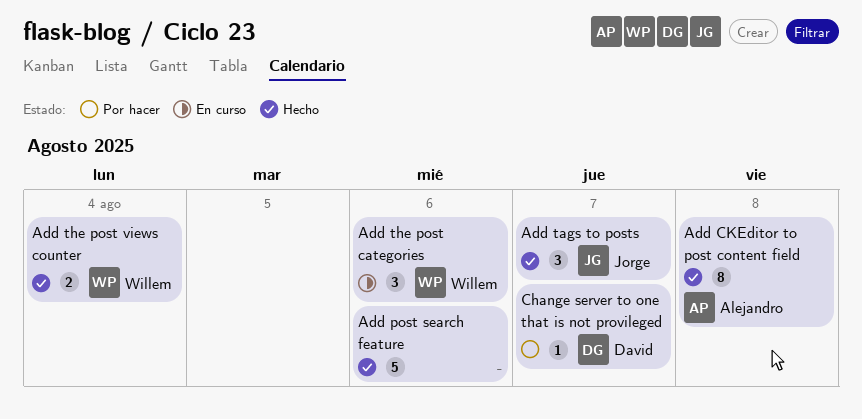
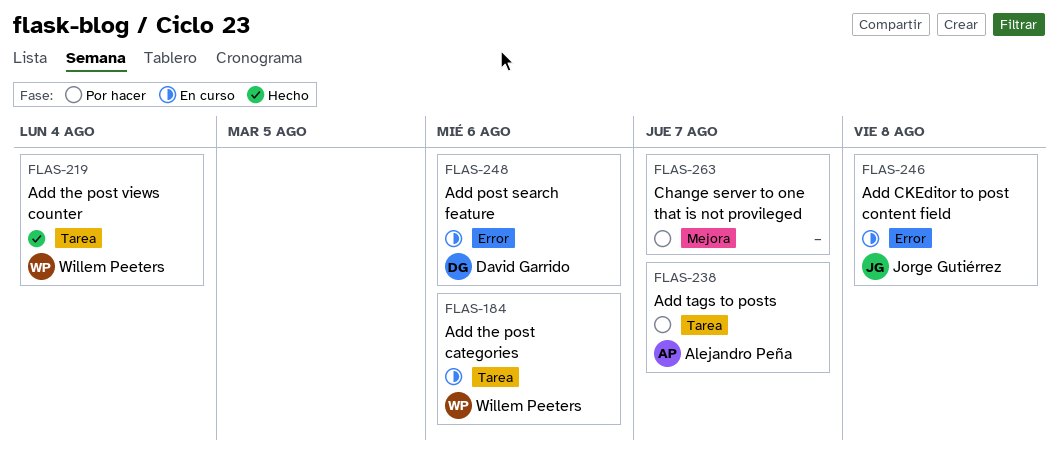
Add CKEditor to post content field, status: Hecho -> En curso
Add CKEditor to post content field, owner: Alejandro Peña -> Jorge Gutiérrez
Add post search feature, status: Hecho -> En curso
Add post search feature, owner: none -> David Garrido
Add tags to posts, status: Hecho -> Por hacer
Add tags to posts, owner: Jorge Gutiérrez -> Alejandro Peña
Change server to one that is not provileged, owner: David Garrido -> none

